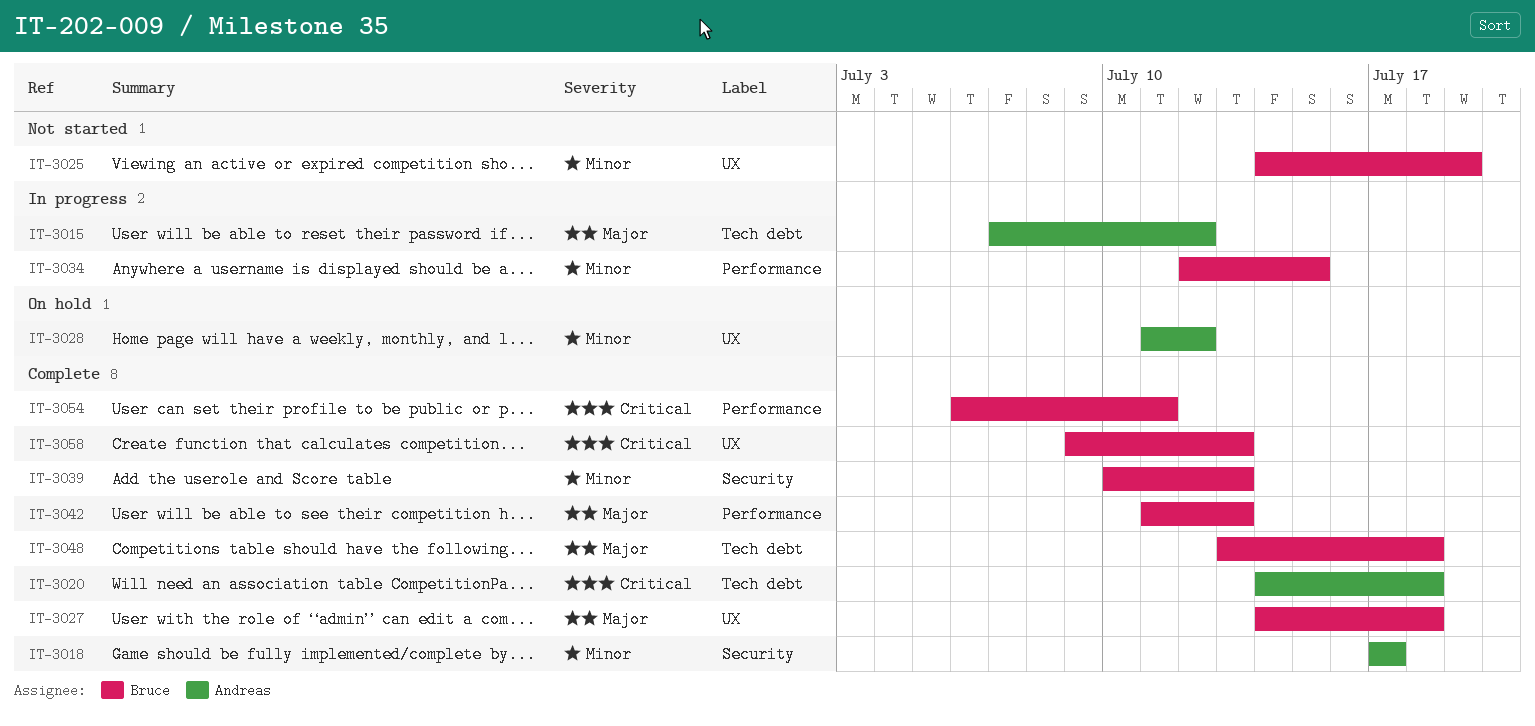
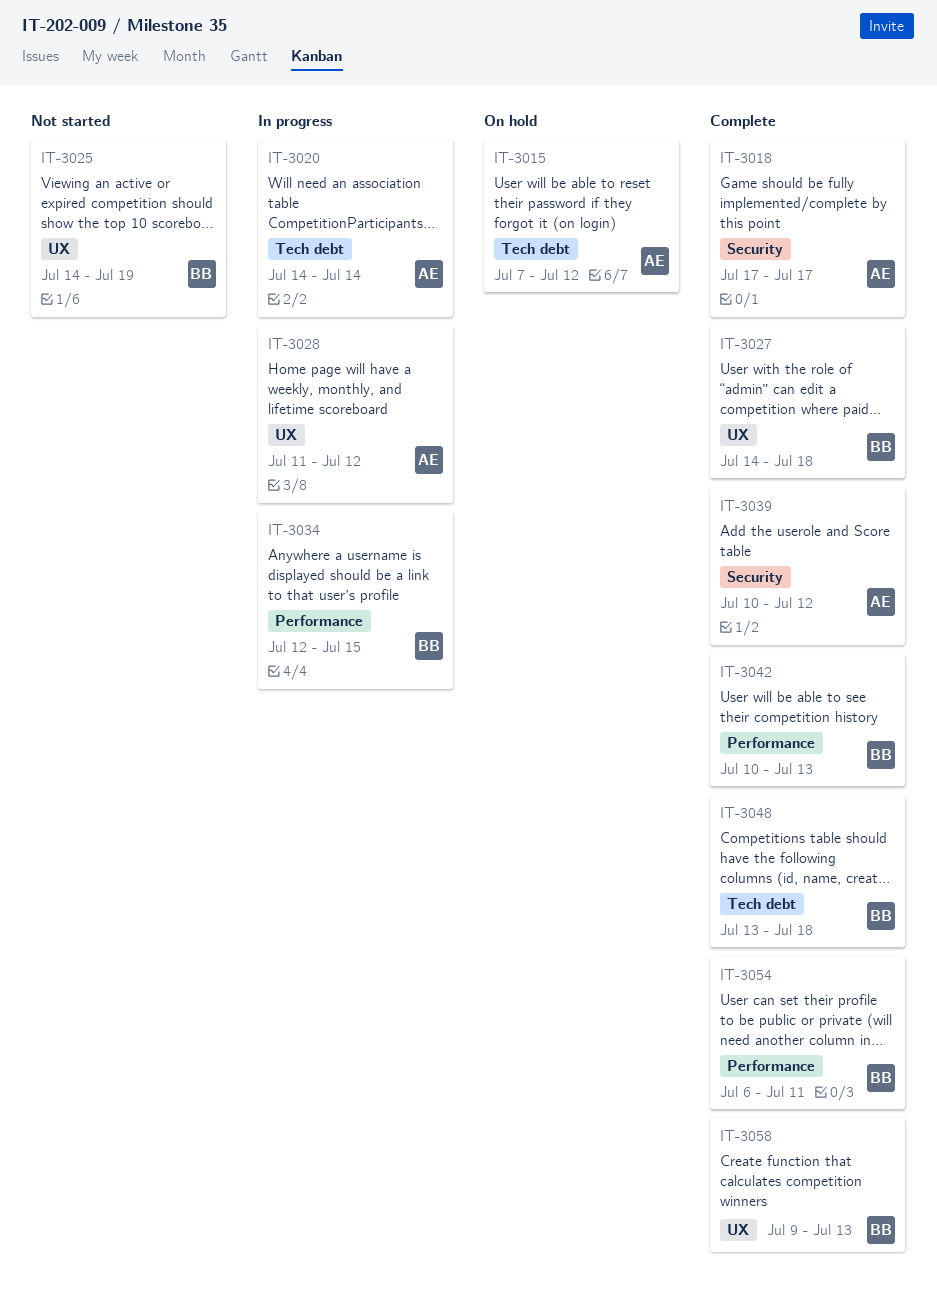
IT-3015, status: In progress -> On hold
IT-3020, status: Complete -> In progress
IT-3020, due: Jul 18 -> Jul 14
IT-3028, status: On hold -> In progress
IT-3039, owner: Bruce -> Andreas
IT-3039, due: Jul 13 -> Jul 12
IT-3042, start: Jul 11 -> Jul 10

